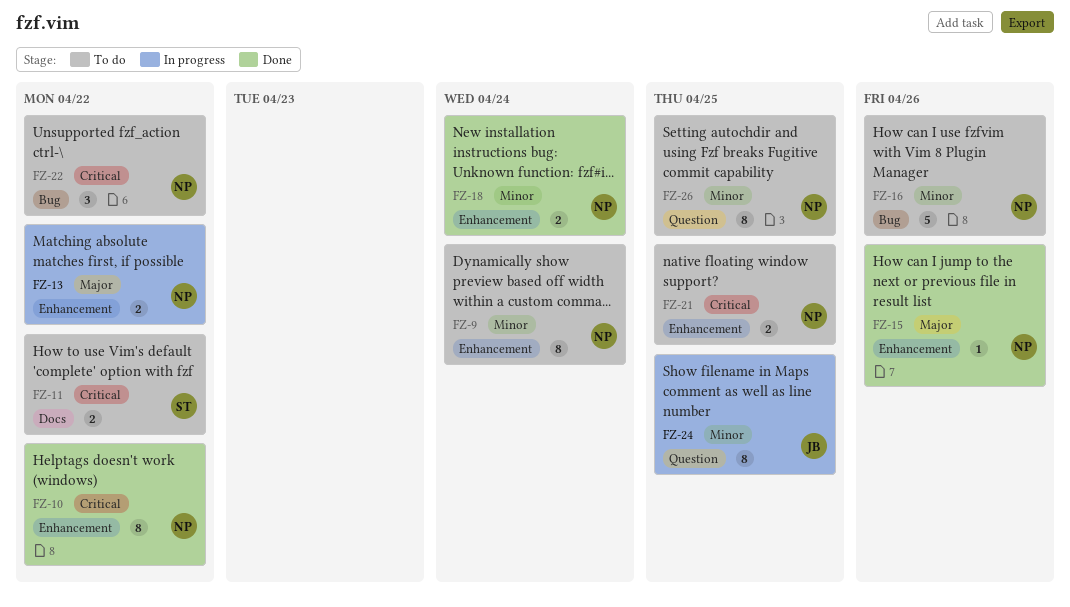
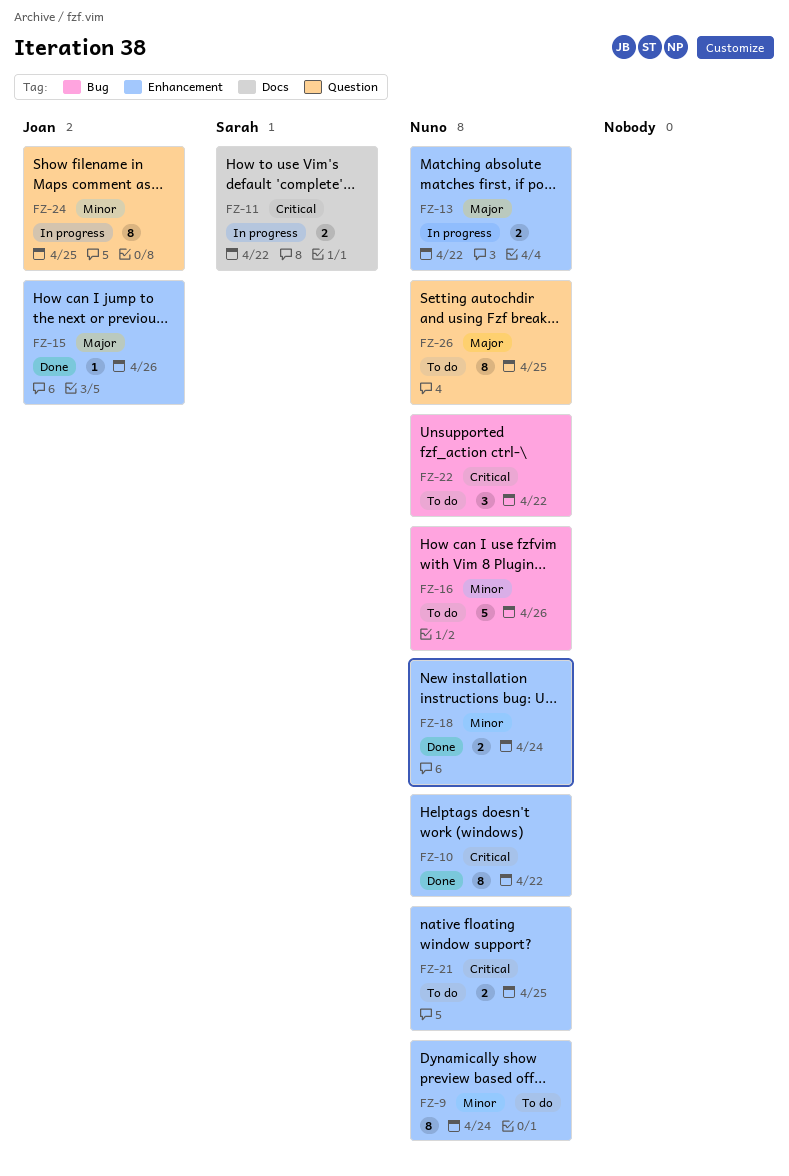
FZ-11, status: To do -> In progress
FZ-15, owner: Nuno -> Joan
FZ-26, priority: Minor -> Major

